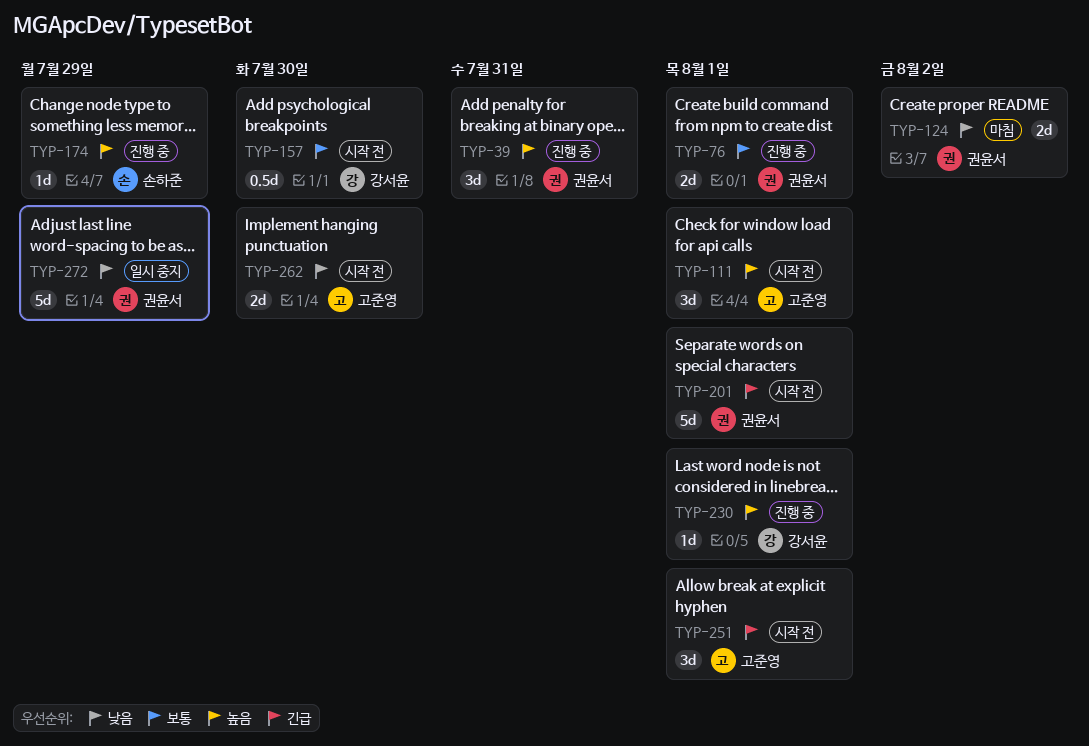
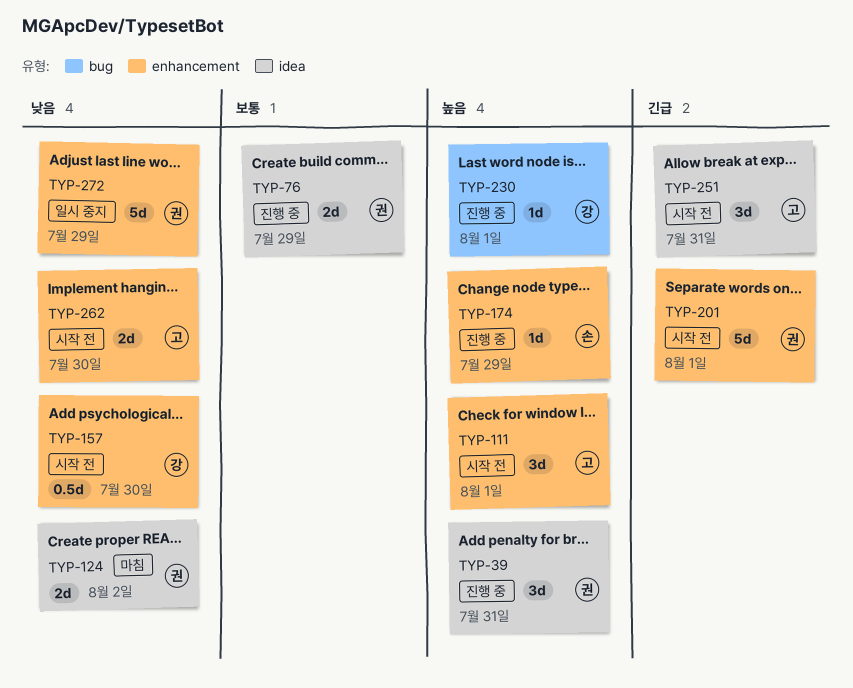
TYP-76, due: Aug 1 -> Jul 29
TYP-157, priority: 보통 -> 낮음
TYP-251, due: Aug 1 -> Jul 31

